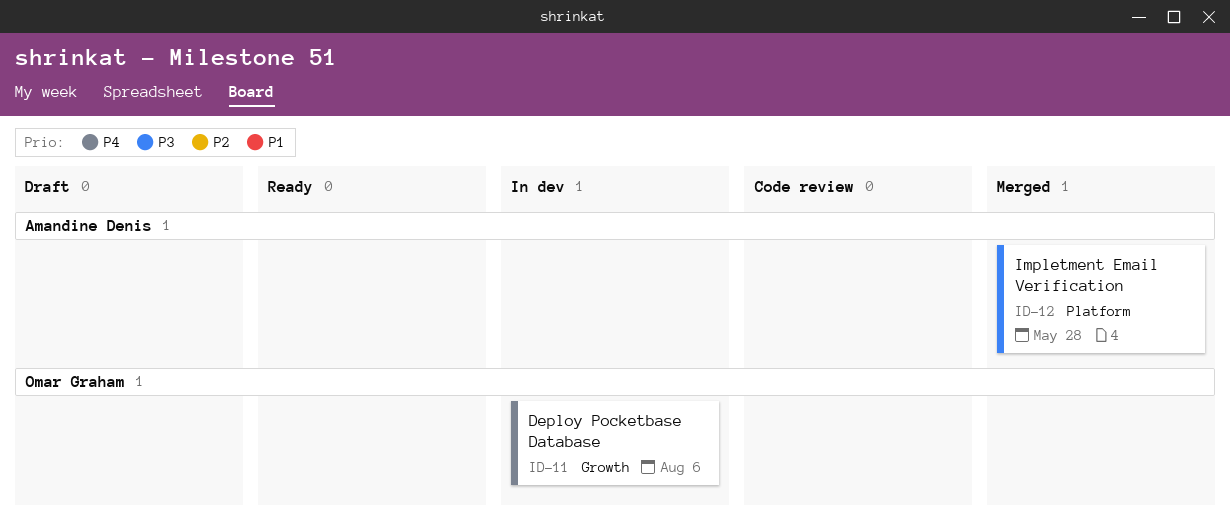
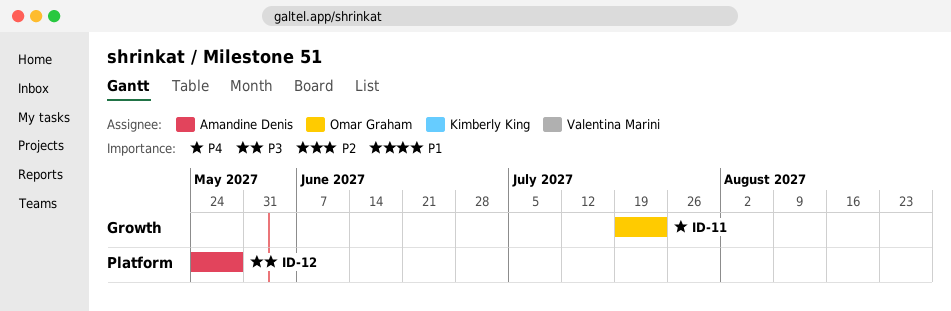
ID-11, due: Aug 6 -> Jul 23

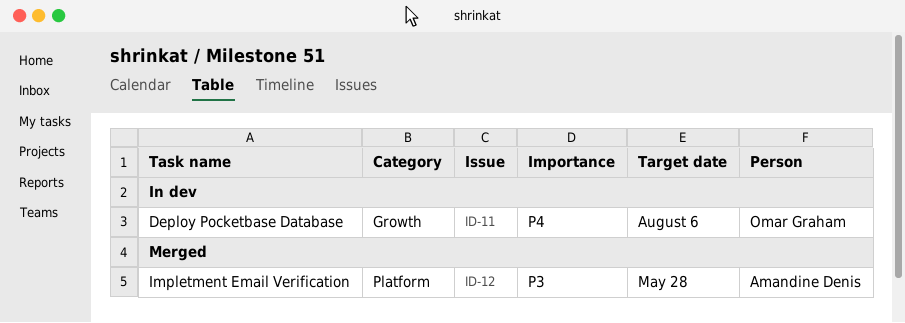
ID-11, due: Jul 23 -> Aug 6

